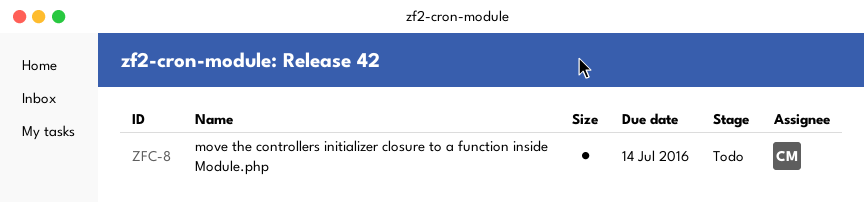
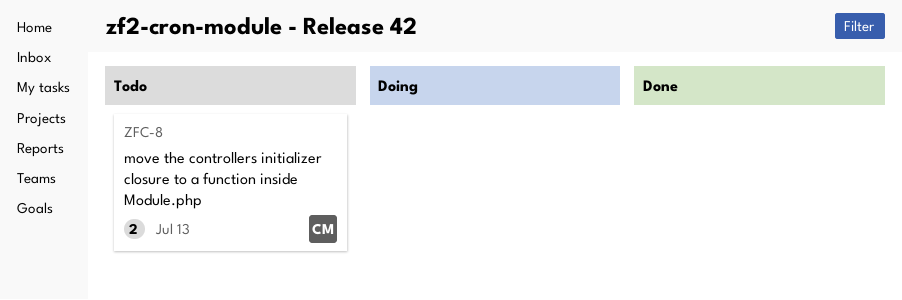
ZFC-8, estimate: 1 -> 2
ZFC-8, due: Jul 14 -> Jul 13

